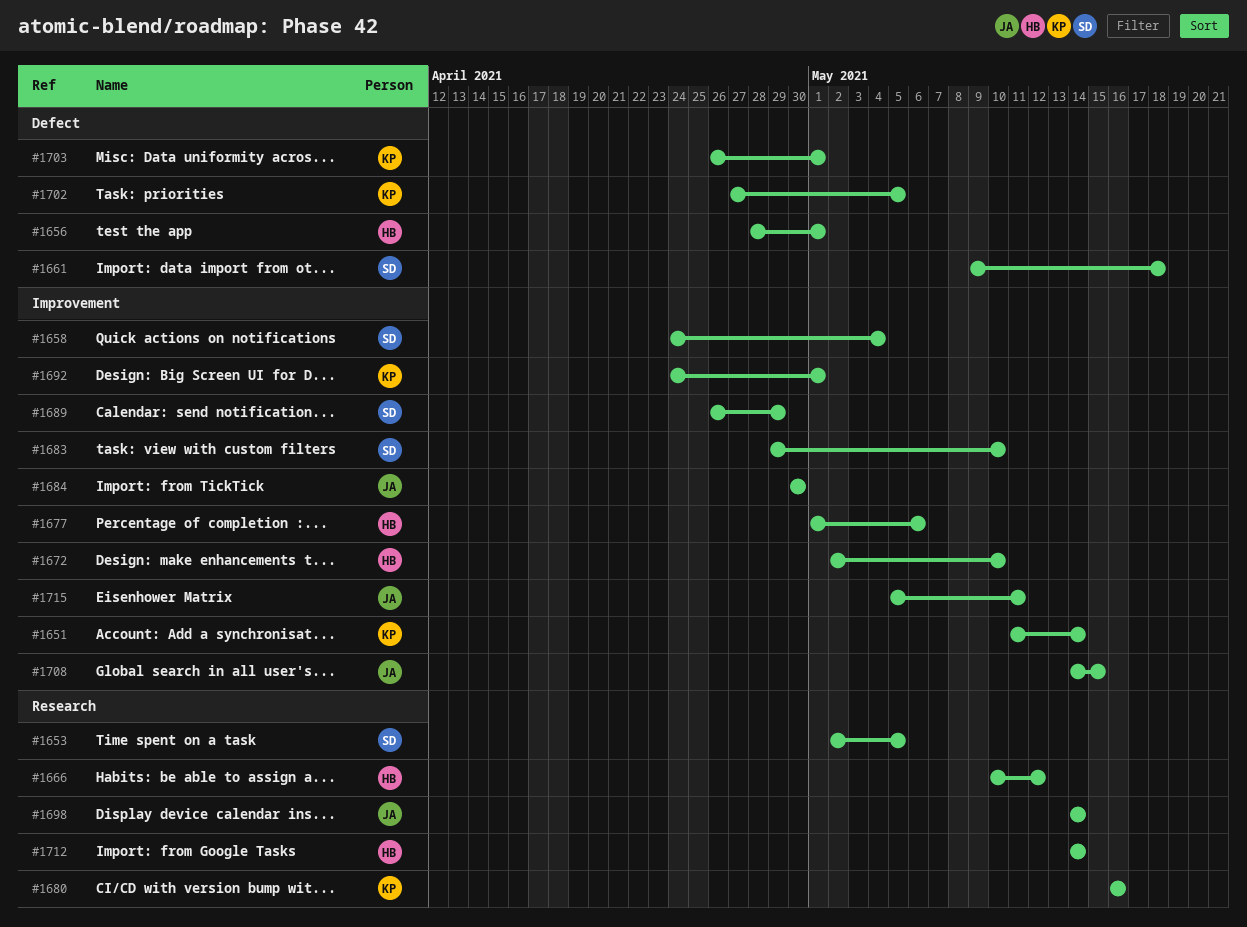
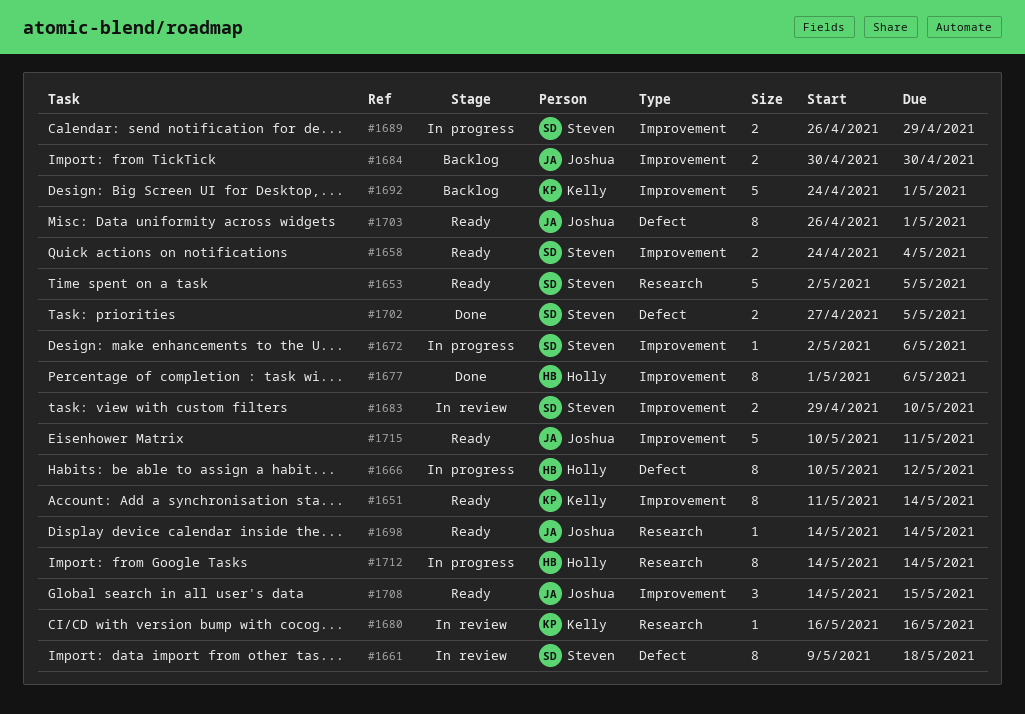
#1656: present -> none
#1666, label: Research -> Defect
#1672, owner: Holly -> Steven
#1672, due: May 10 -> May 6
#1702, owner: Kelly -> Steven
#1703, owner: Kelly -> Joshua
#1715, start: May 5 -> May 10

